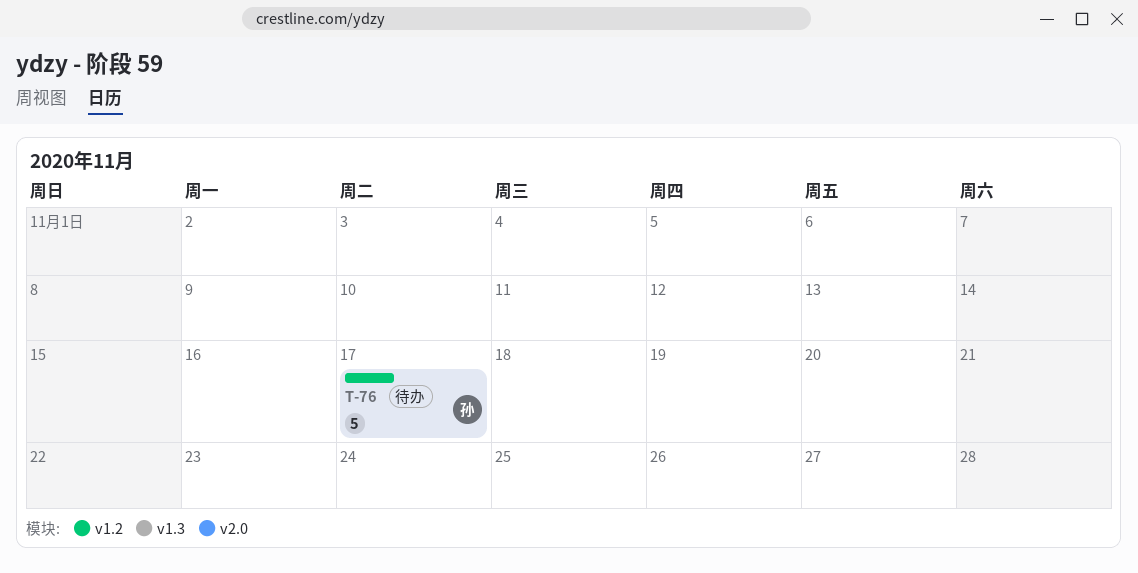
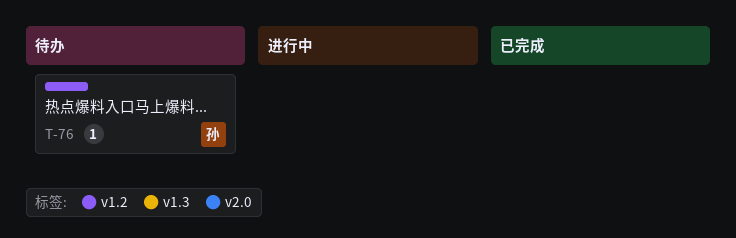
T-76, estimate: 5 -> 1

